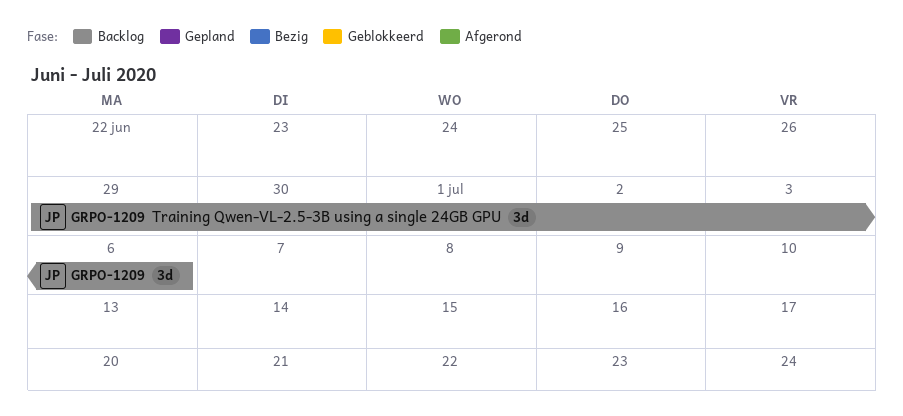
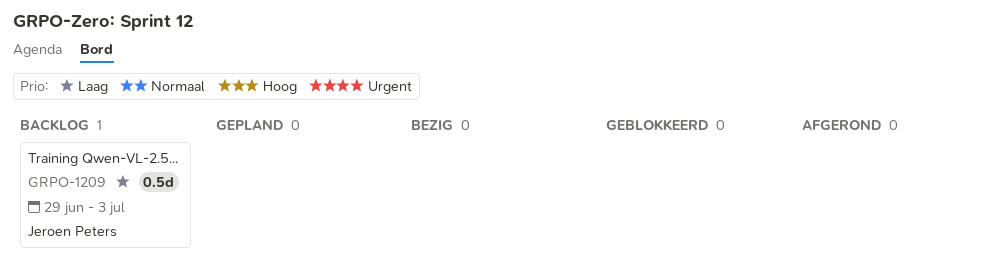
GRPO-1209, estimate: 3d -> 0.5d
GRPO-1209, due: Jul 6 -> Jul 3

